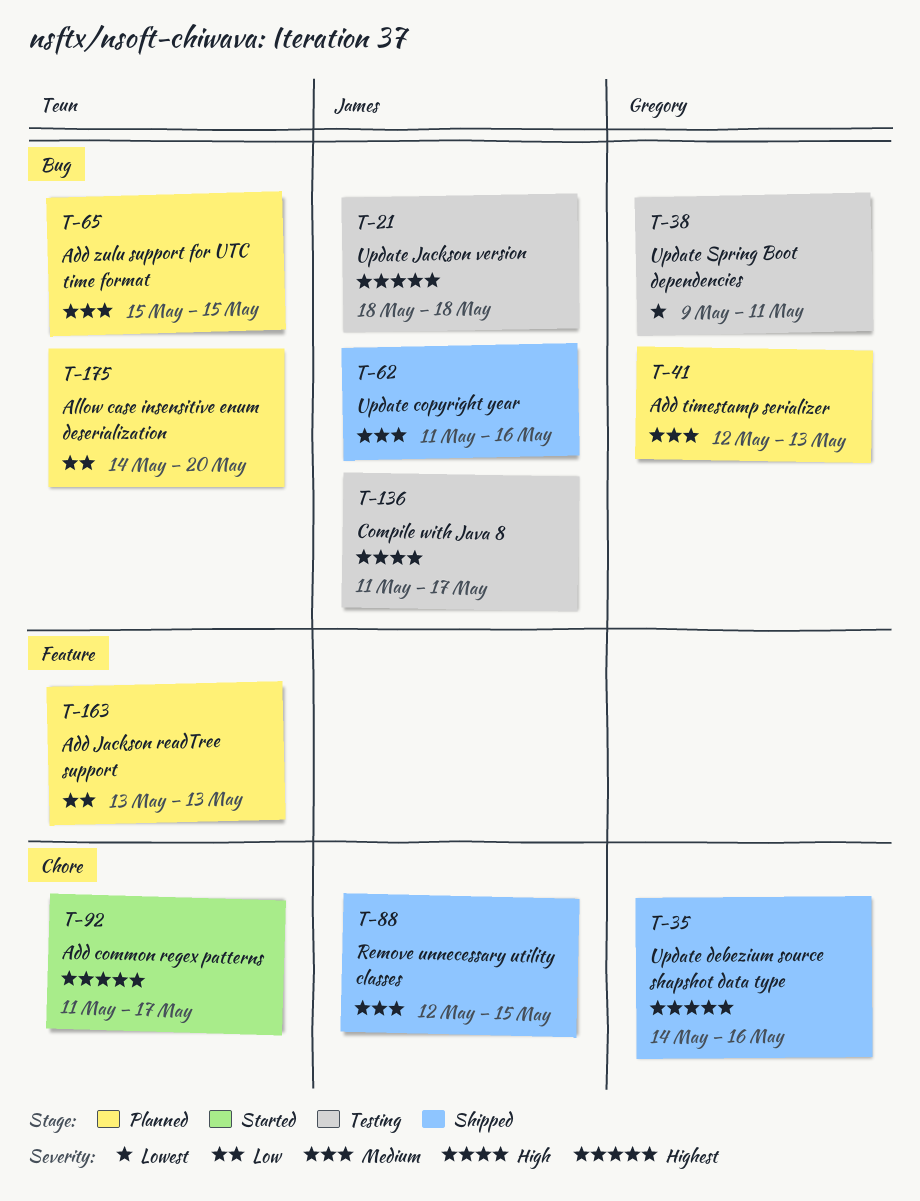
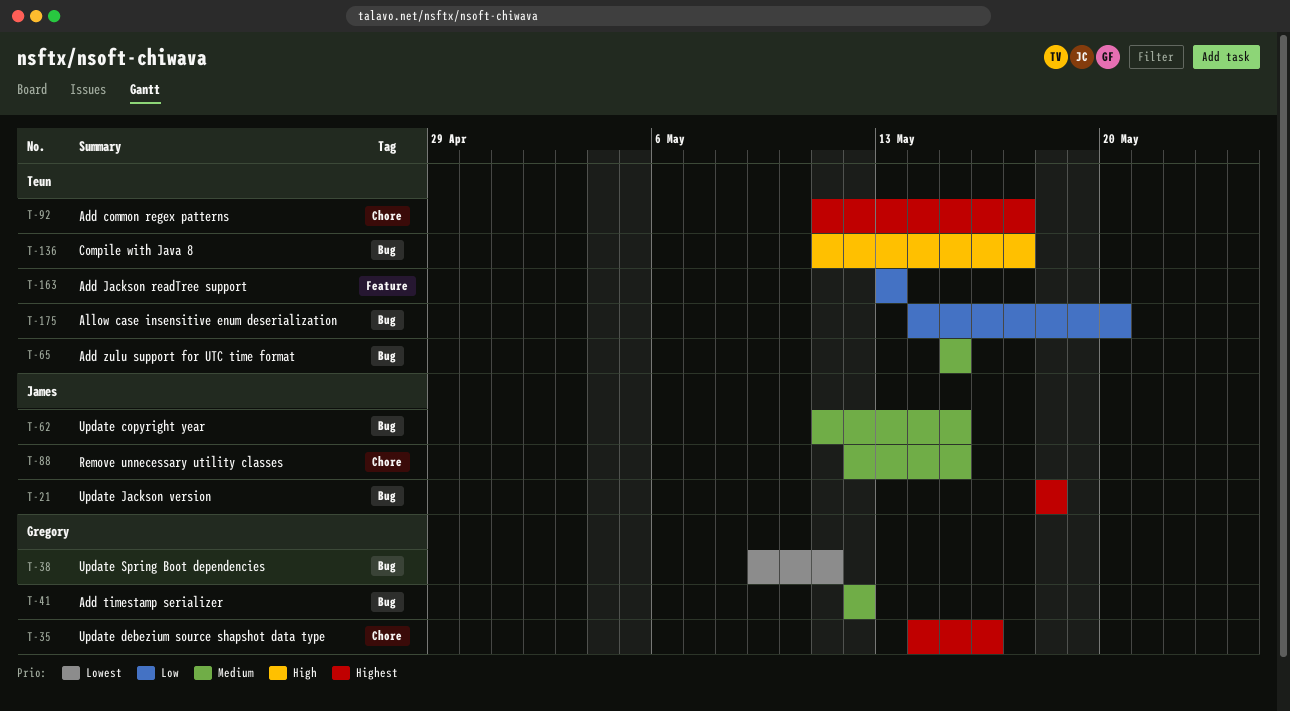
T-41, due: May 13 -> May 12
T-62, due: May 16 -> May 15
T-136, owner: James -> Teun

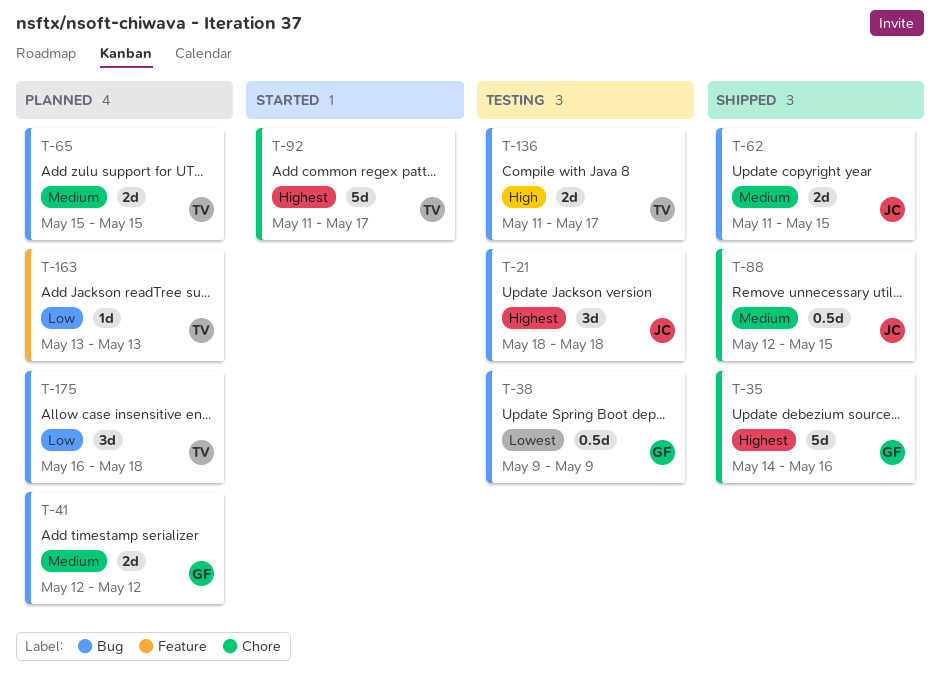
T-38, due: May 11 -> May 9
T-175, start: May 14 -> May 16
T-175, due: May 20 -> May 18

